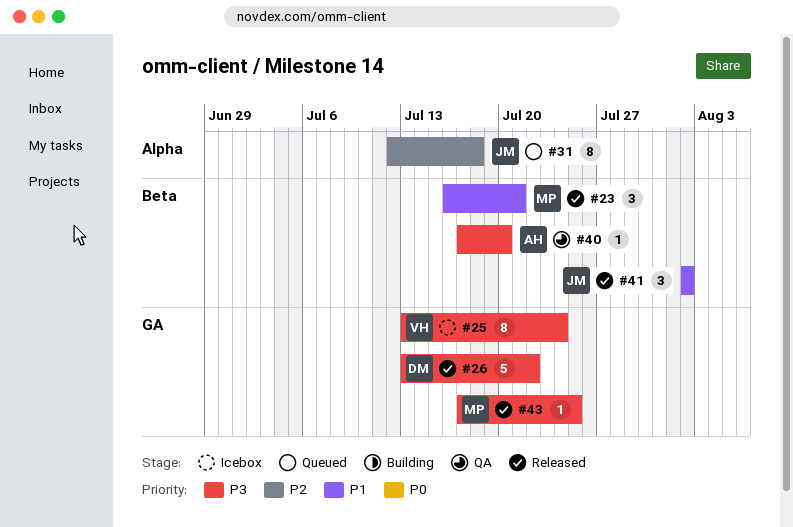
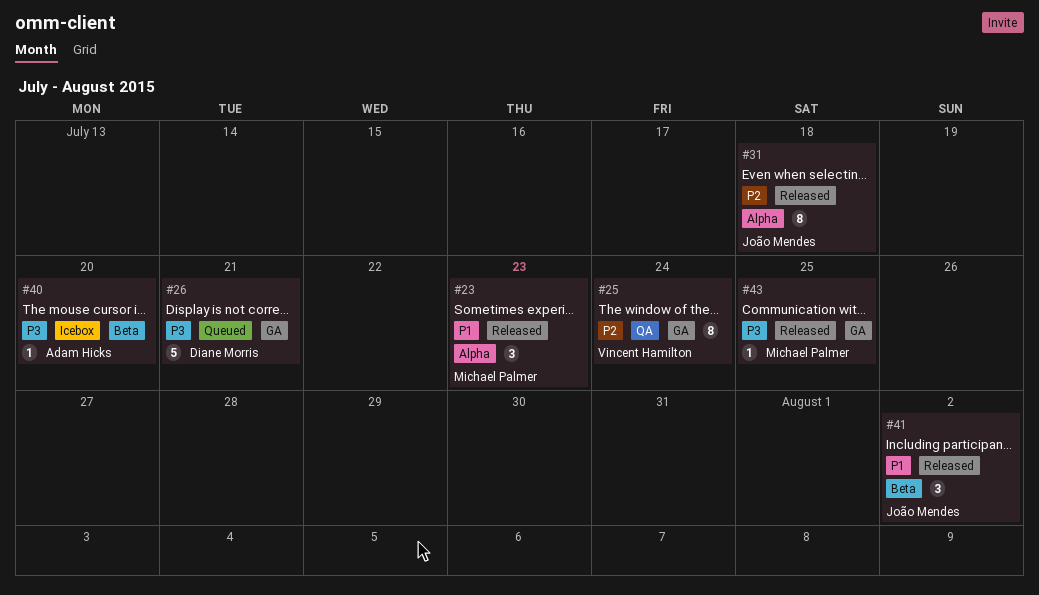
#23, label: Beta -> Alpha
#23, due: Jul 21 -> Jul 23
#25, status: Icebox -> QA
#25, priority: P3 -> P2
#26, status: Released -> Queued
#26, due: Jul 22 -> Jul 21
#31, status: Queued -> Released
#40, status: QA -> Icebox

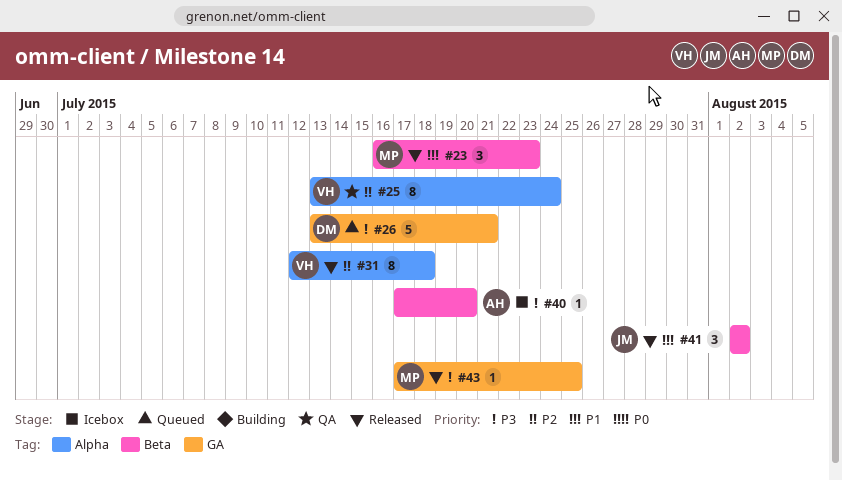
#23, label: Alpha -> Beta
#25, label: GA -> Alpha
#31, owner: João Mendes -> Vincent Hamilton

